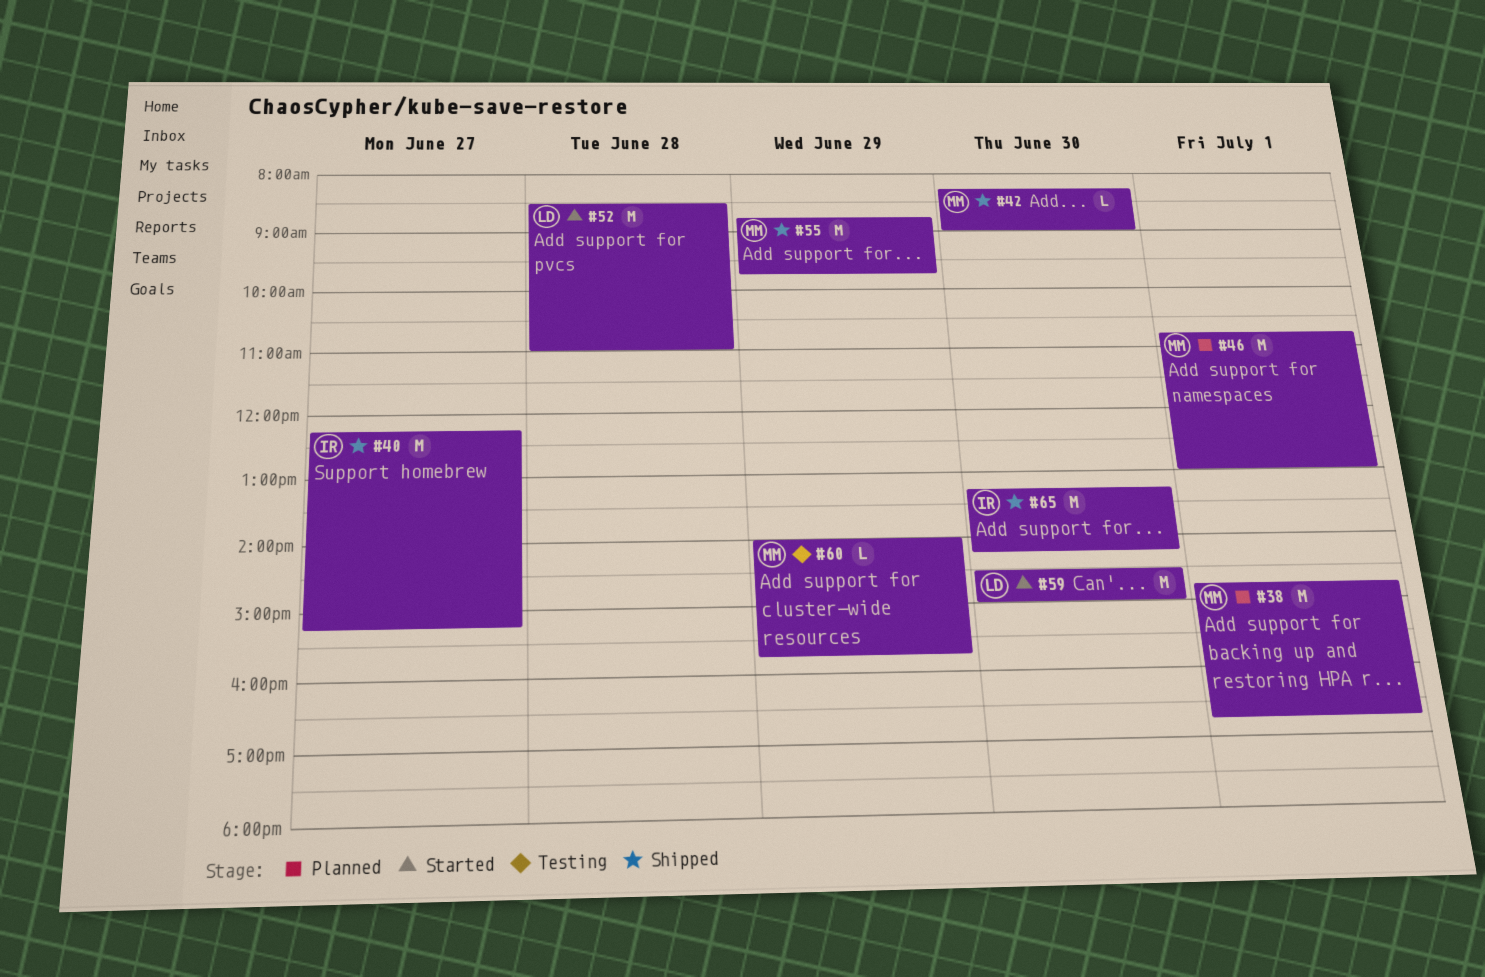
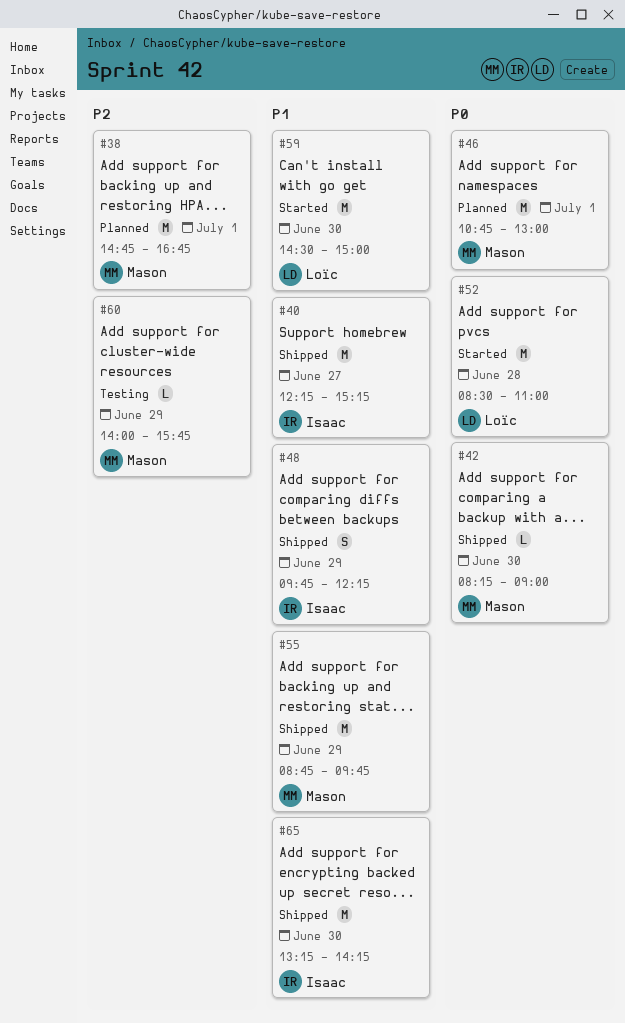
#48: none -> present

